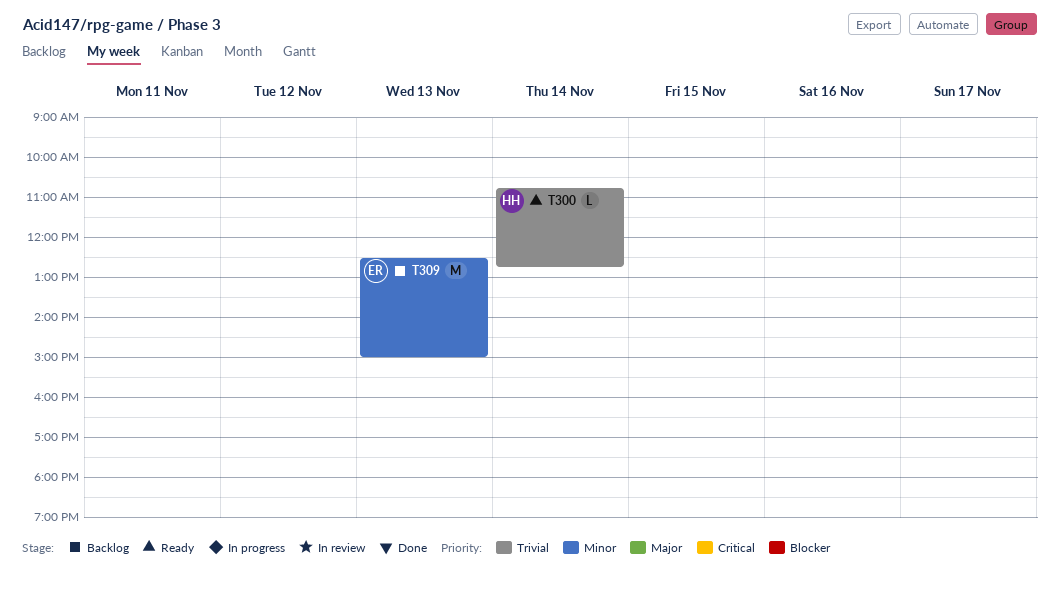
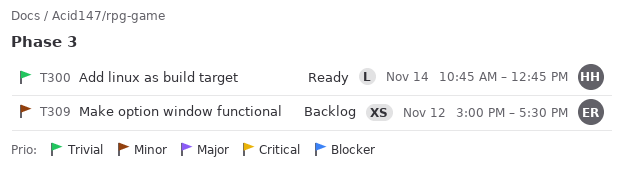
T309, estimate: M -> XS
T309, day: Nov 13 -> Nov 12
T309, begins: 12:30 -> 15:00
T309, ends: 15:00 -> 17:30

